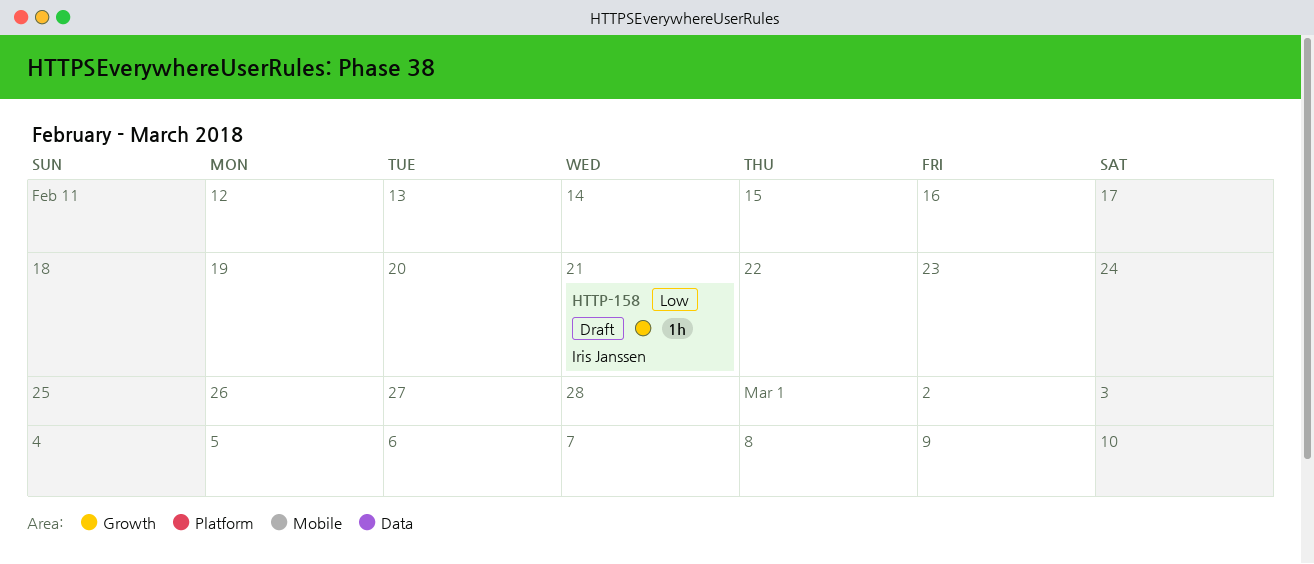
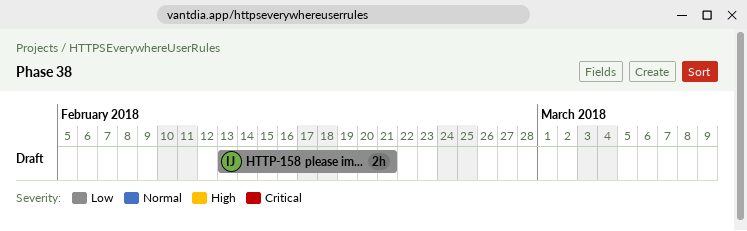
HTTP-158, estimate: 1h -> 2h

